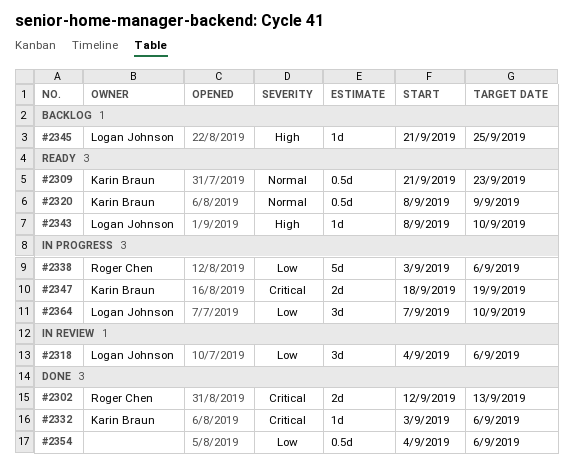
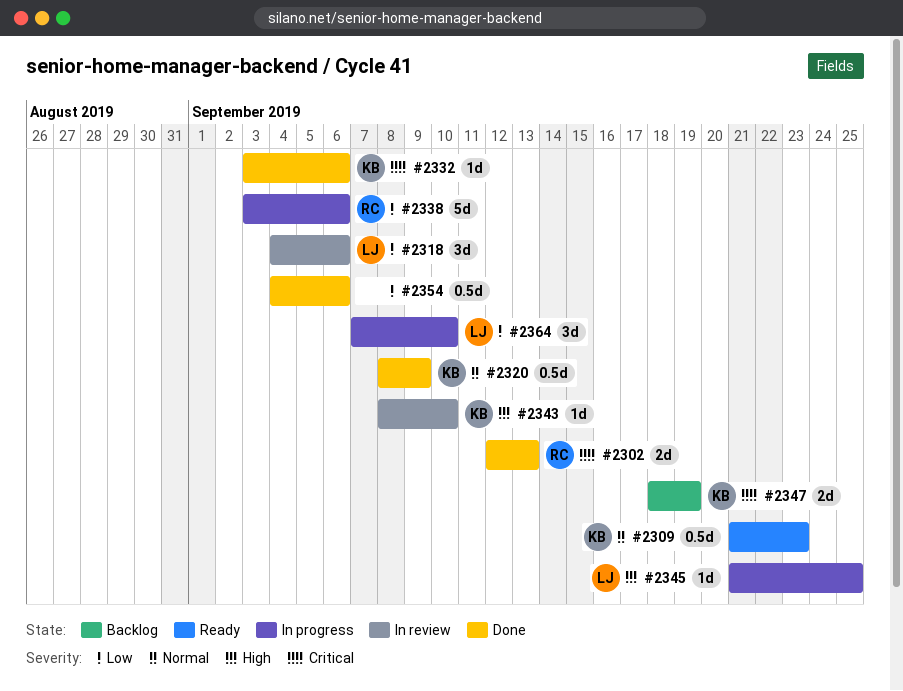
#2320, status: Ready -> Done
#2343, status: Ready -> In review
#2343, owner: Logan Johnson -> Karin Braun
#2345, status: Backlog -> In progress
#2347, status: In progress -> Backlog

